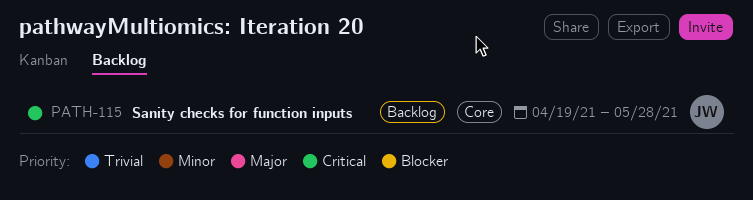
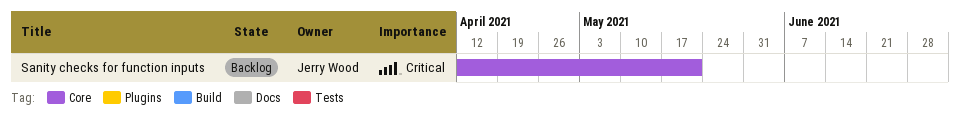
Sanity checks for function inputs, start: Apr 19 -> Apr 12
Sanity checks for function inputs, due: May 28 -> May 21

